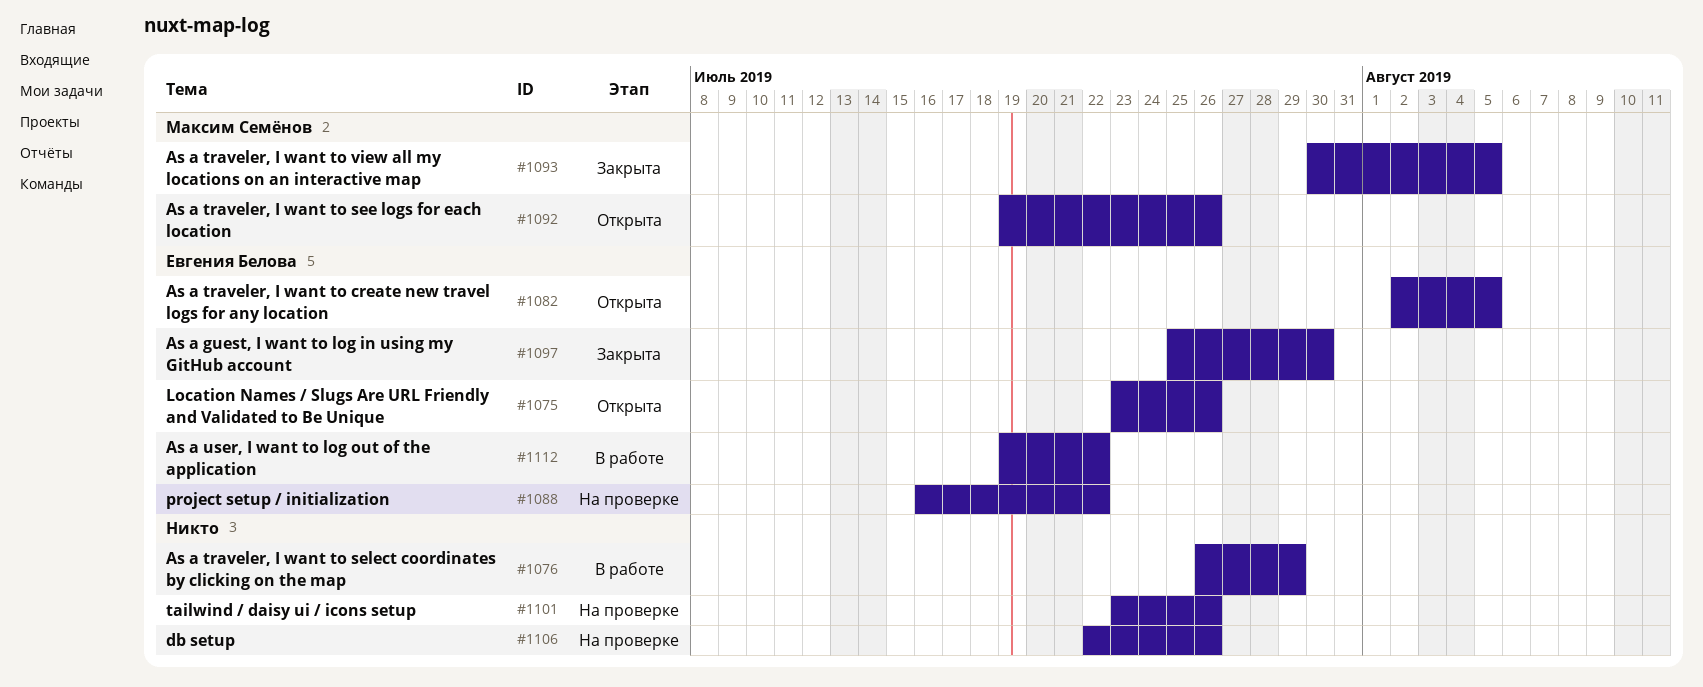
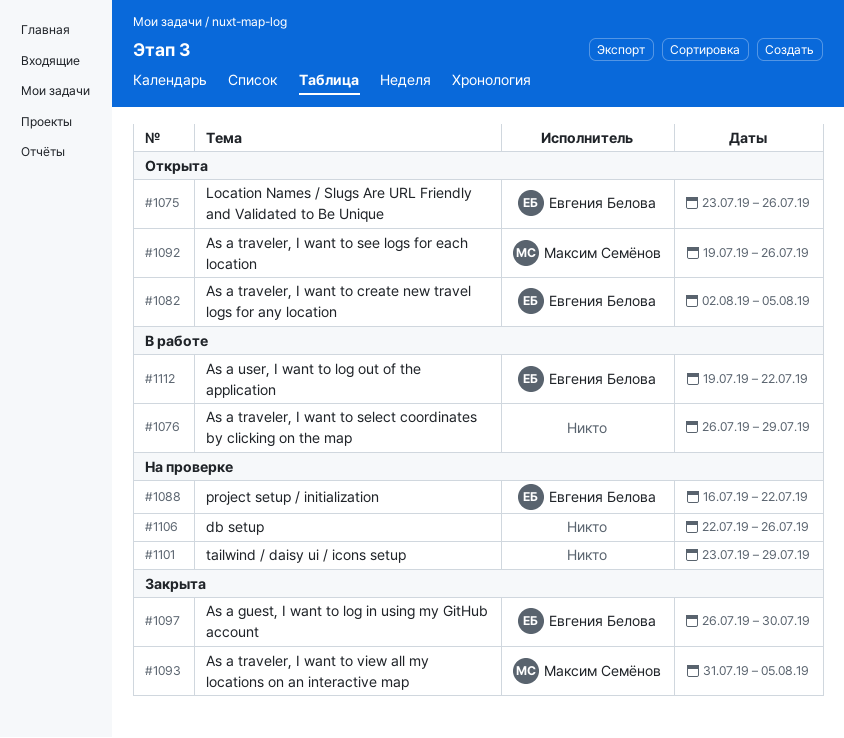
#1093, start: Jul 30 -> Jul 31
#1097, start: Jul 25 -> Jul 26
#1101, due: Jul 26 -> Jul 29

